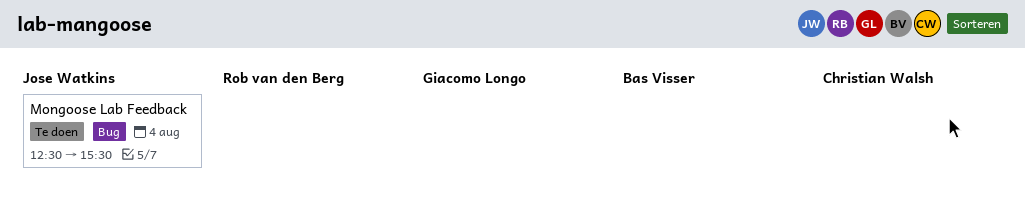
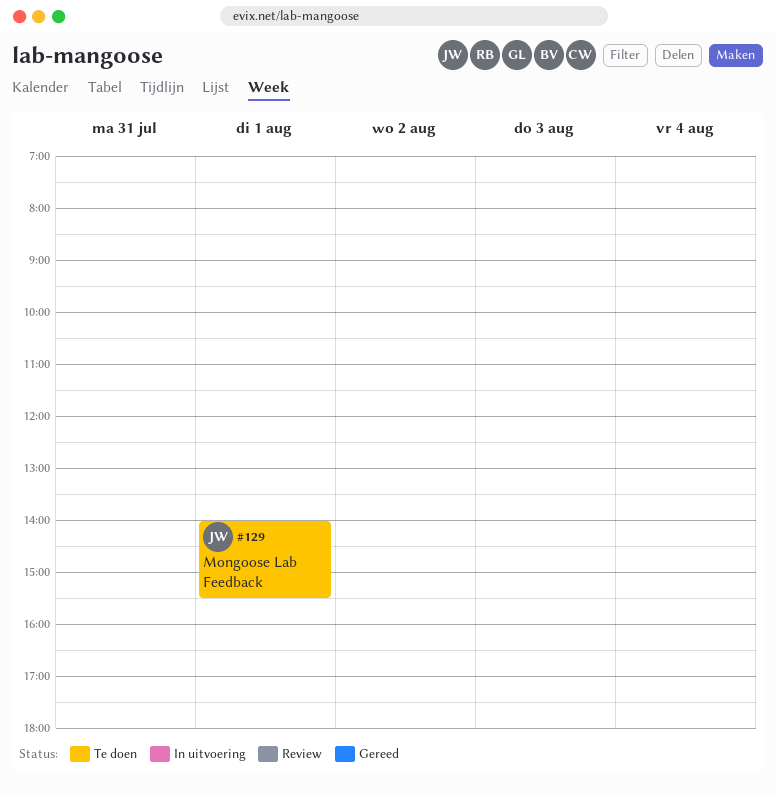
Mongoose Lab Feedback, day: Aug 4 -> Aug 1
Mongoose Lab Feedback, begins: 12:30 -> 14:00

